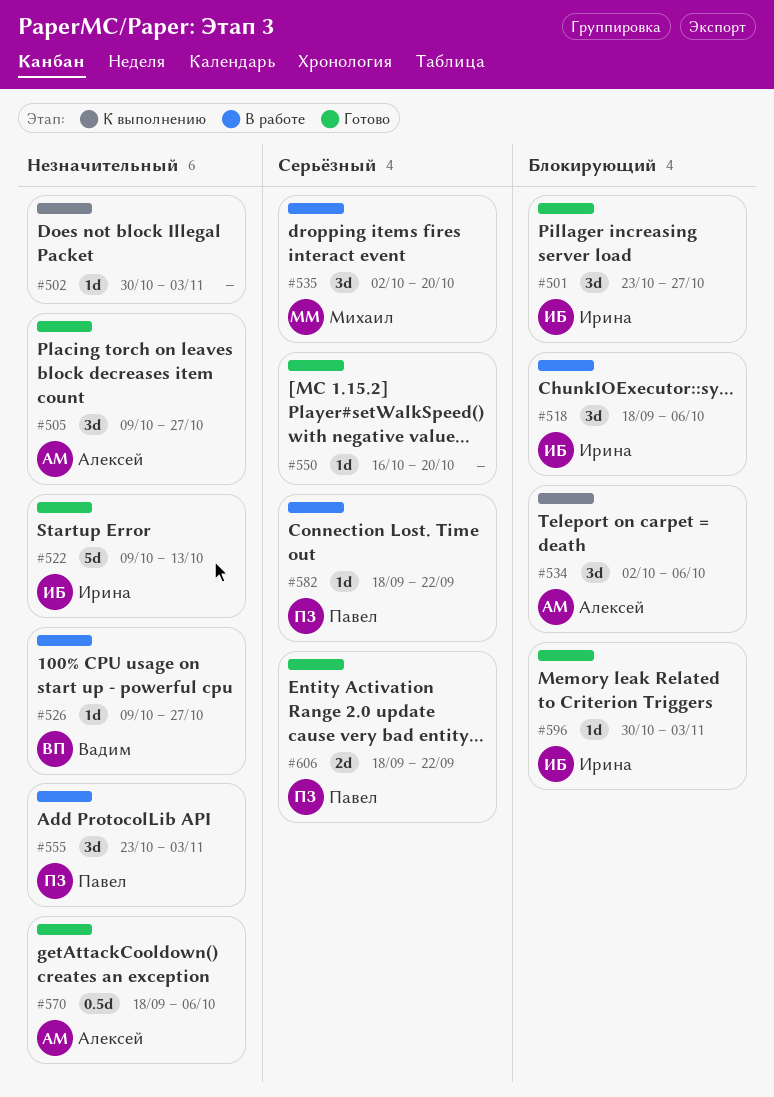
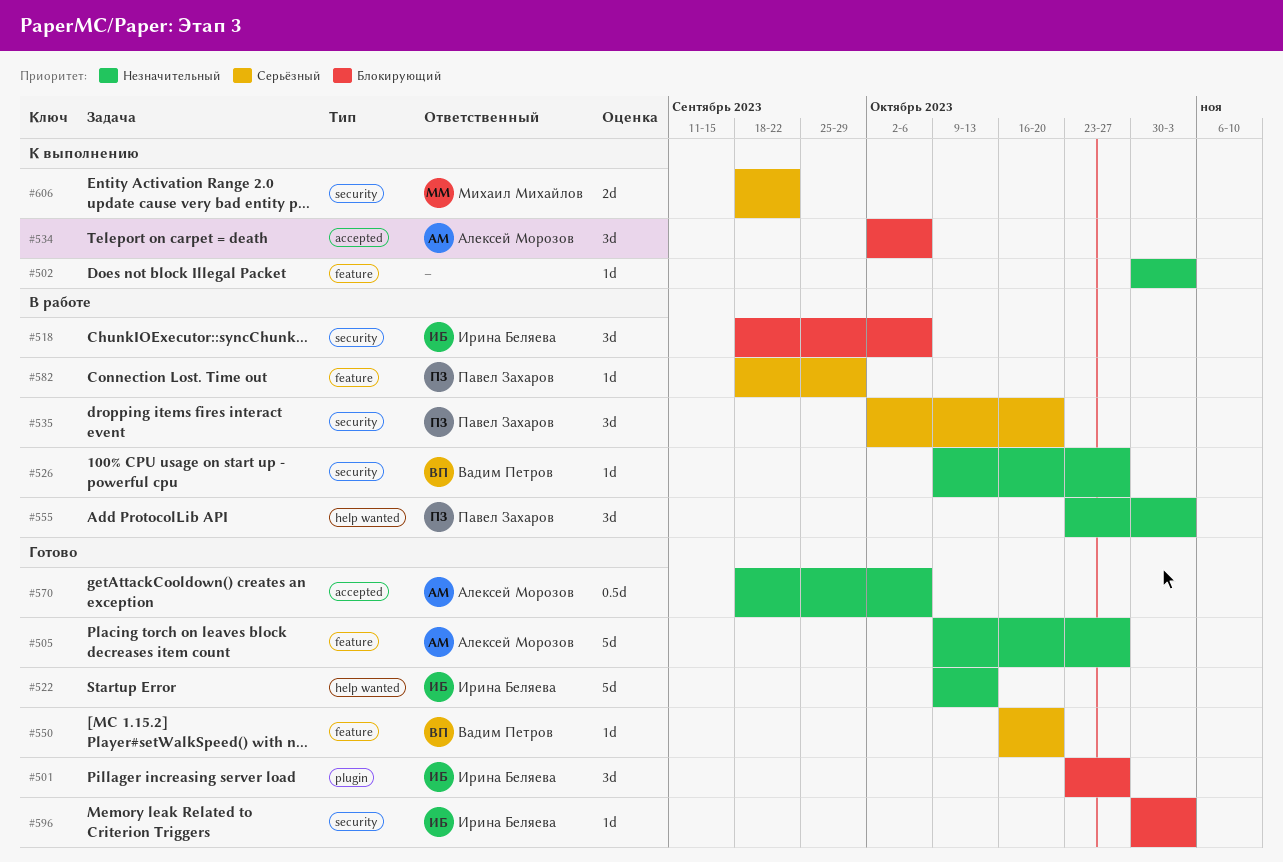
#505, estimate: 3d -> 5d
#535, owner: Михаил Михайлов -> Павел Захаров
#550, owner: none -> Вадим Петров
#582, due: Sep 22 -> Sep 29
#606, status: Готово -> К выполнению
#606, owner: Павел Захаров -> Михаил Михайлов

